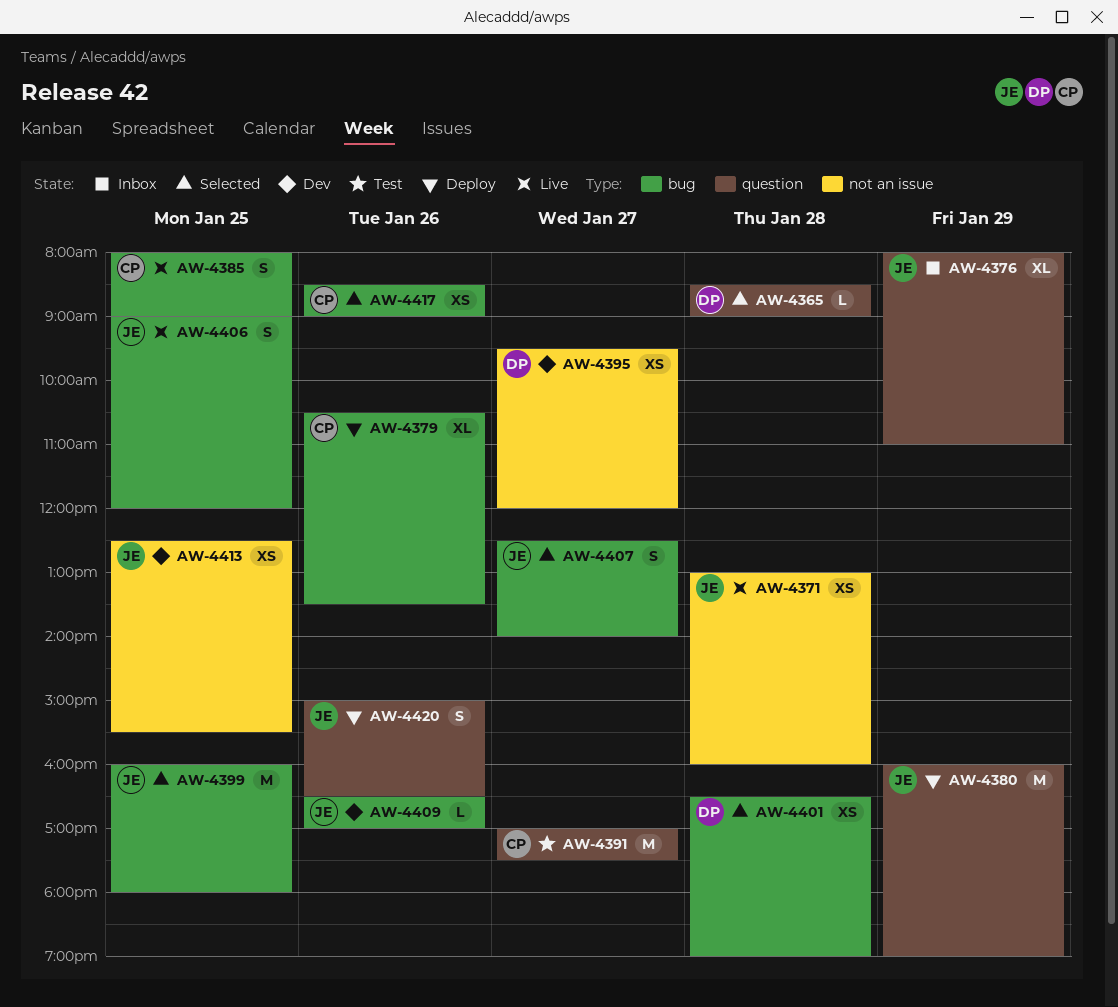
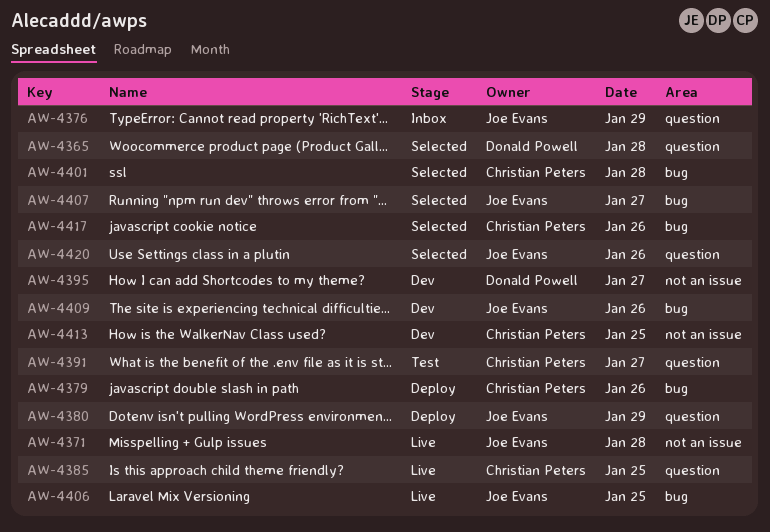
AW-4385, label: bug -> question
AW-4399: present -> none
AW-4401, owner: Donald Powell -> Christian Peters
AW-4413, owner: Joe Evans -> Christian Peters
AW-4420, status: Deploy -> Selected

